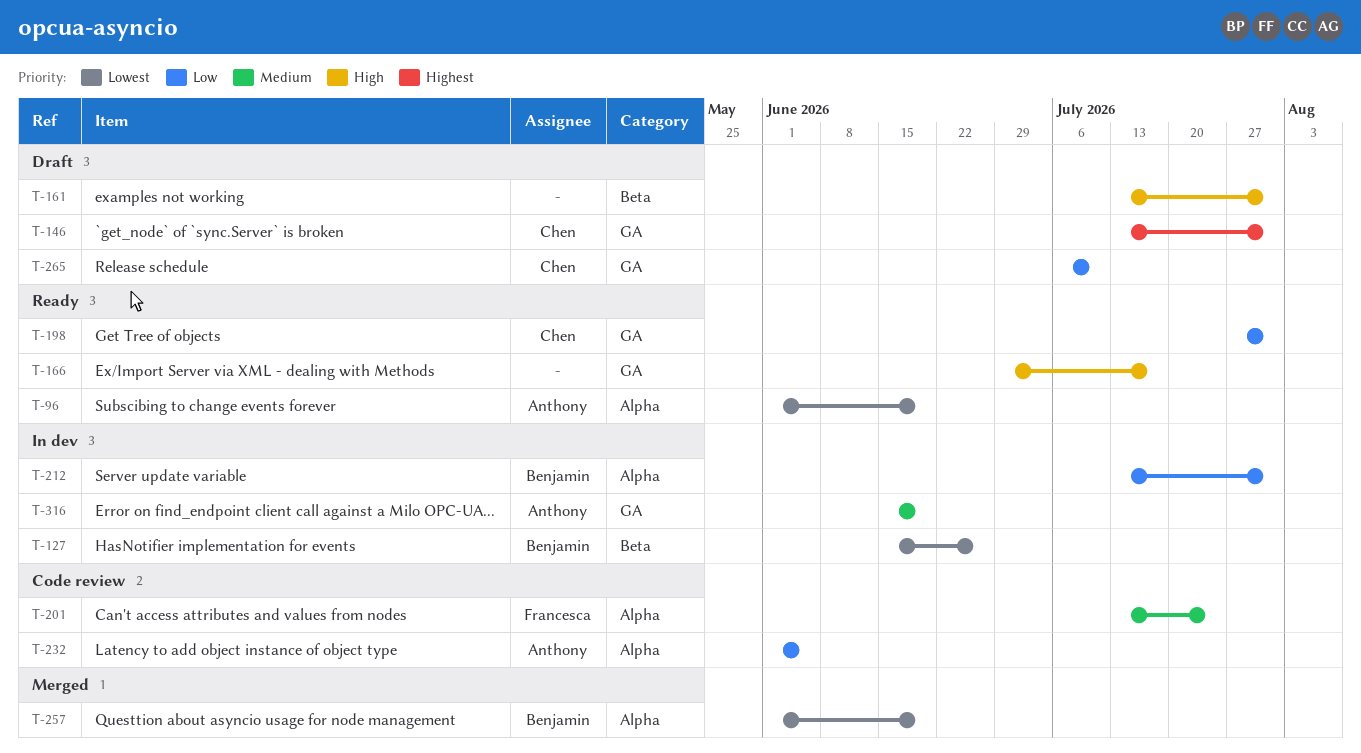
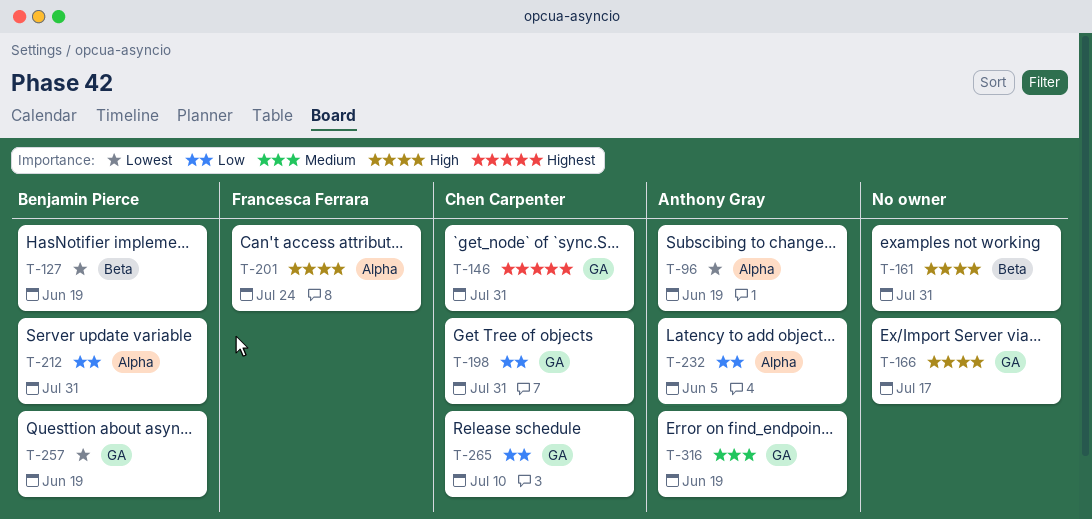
T-127, due: Jun 26 -> Jun 19
T-201, priority: Medium -> High
T-257, label: Alpha -> GA

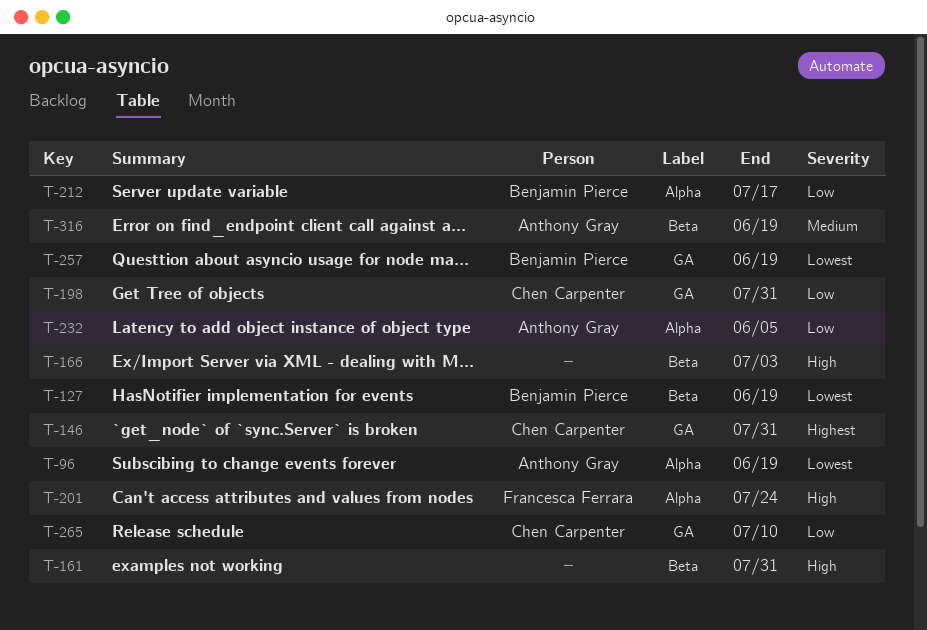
T-166, label: GA -> Beta
T-166, due: Jul 17 -> Jul 3
T-212, due: Jul 31 -> Jul 17
T-316, label: GA -> Beta

